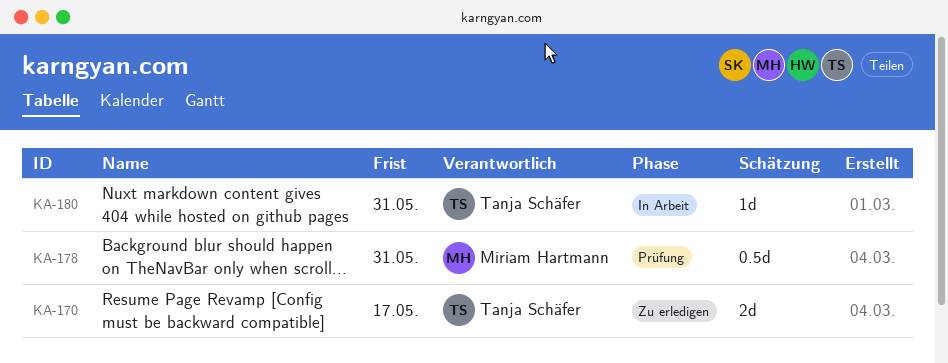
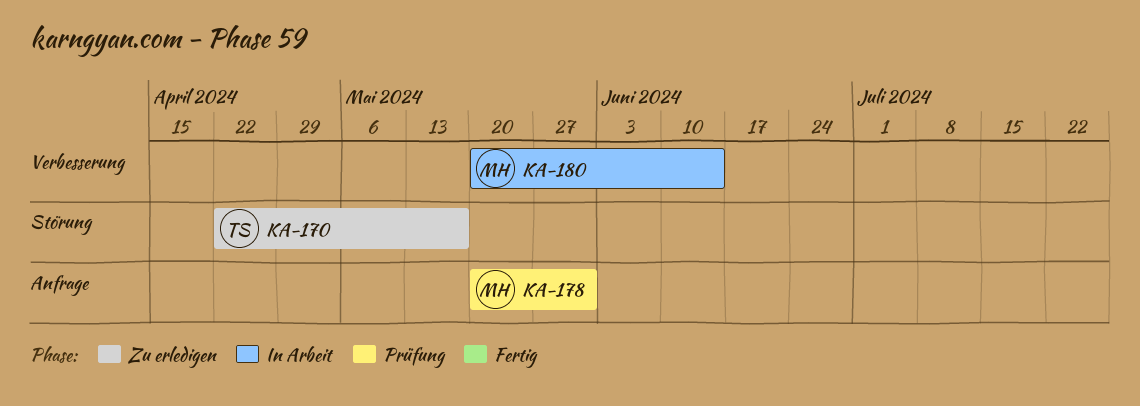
KA-180, owner: Tanja Schäfer -> Miriam Hartmann
KA-180, due: May 31 -> Jun 14

